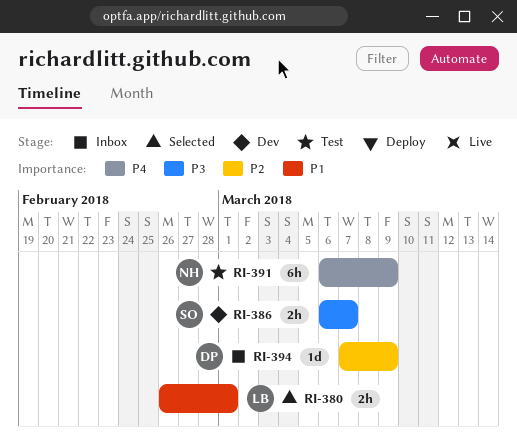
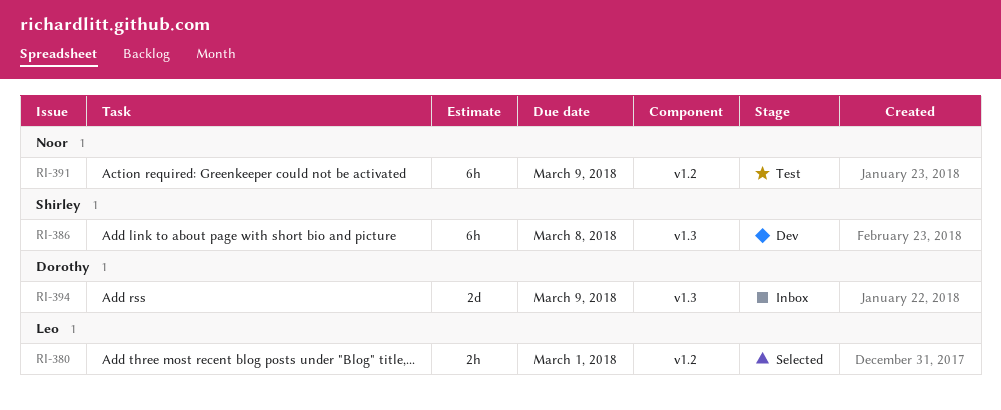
RI-386, estimate: 2h -> 6h
RI-386, due: Mar 7 -> Mar 8
RI-394, estimate: 1d -> 2d

